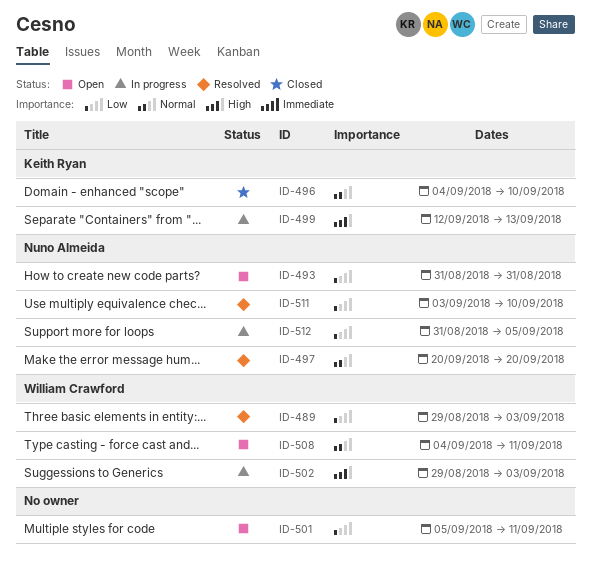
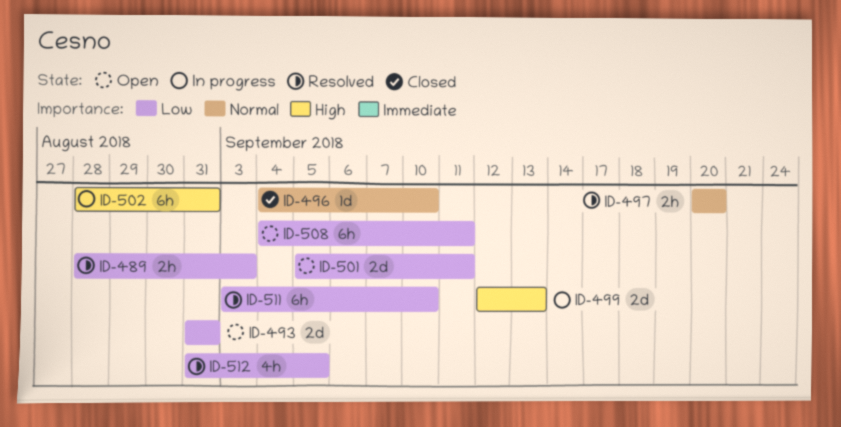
ID-489, start: Aug 29 -> Aug 28
ID-502, start: Aug 29 -> Aug 28
ID-502, due: Sep 3 -> Aug 31
ID-508, priority: Normal -> Low
ID-512, status: In progress -> Resolved

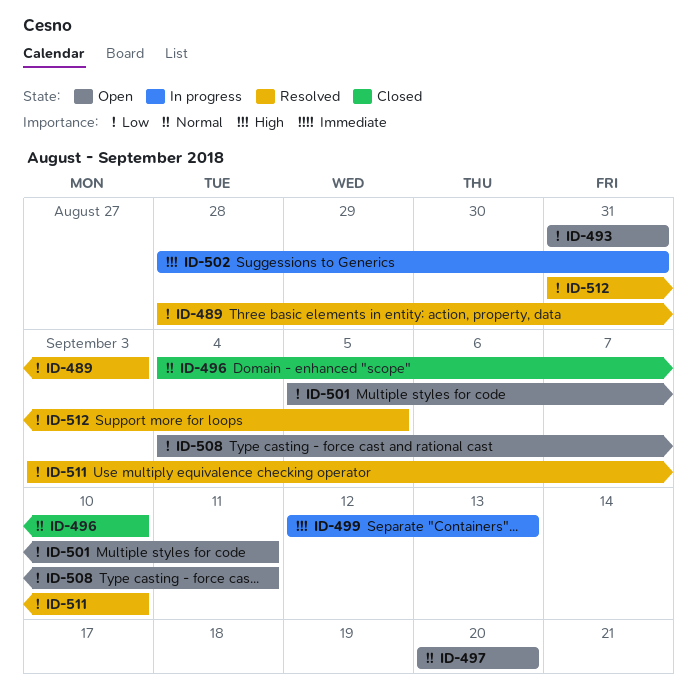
ID-497, status: Resolved -> Open

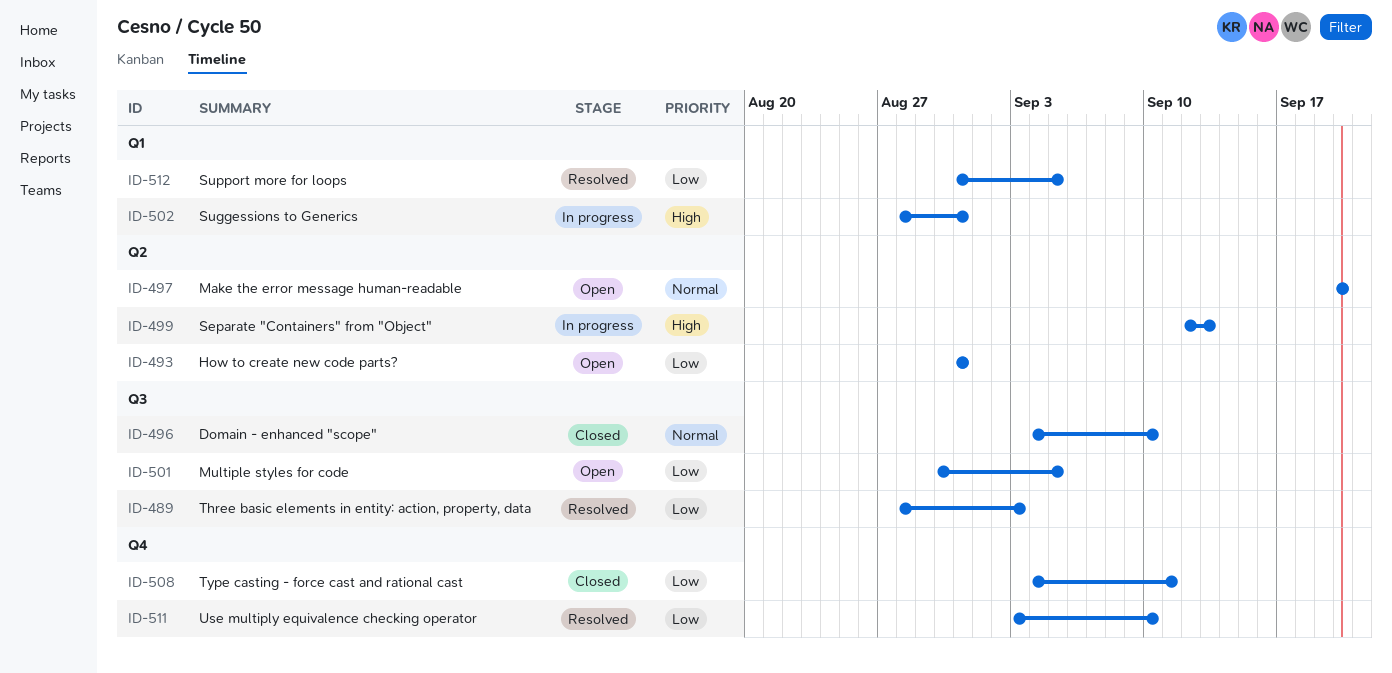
ID-501, start: Sep 5 -> Aug 30
ID-501, due: Sep 11 -> Sep 5
ID-508, status: Open -> Closed

